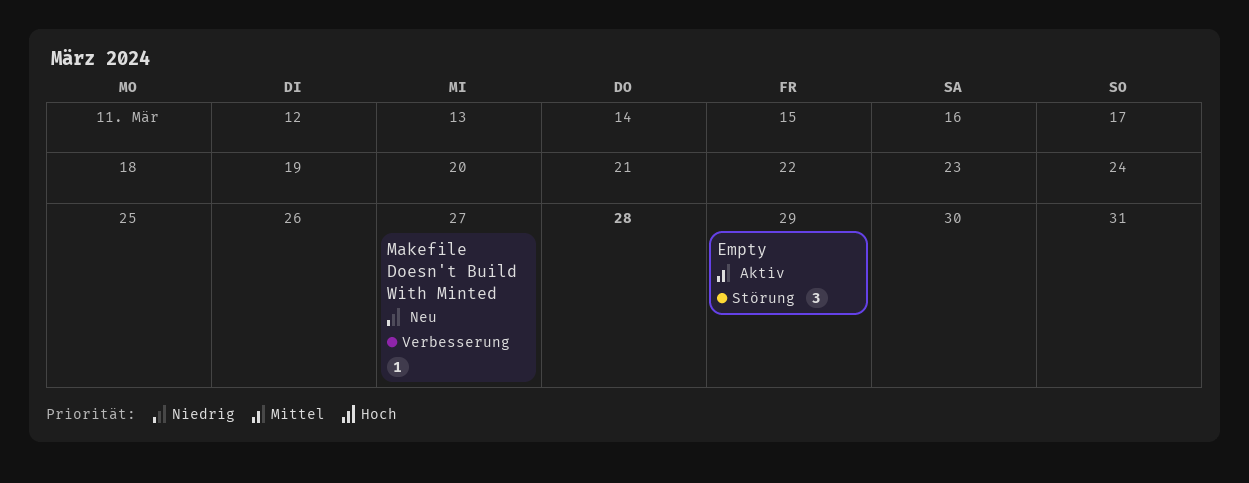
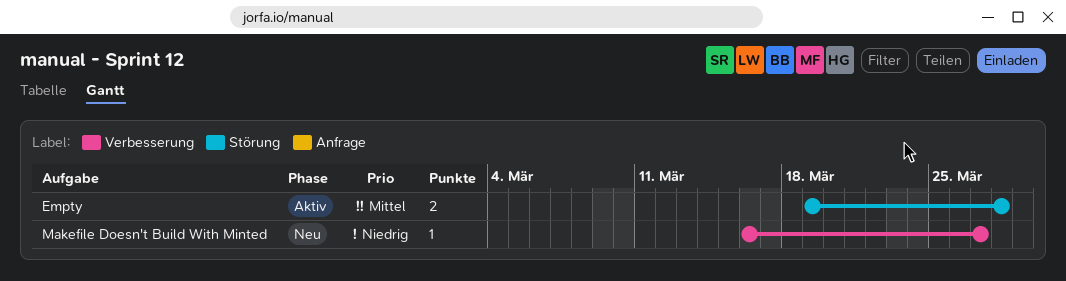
Empty, estimate: 3 -> 2
Empty, due: Mar 29 -> Mar 28

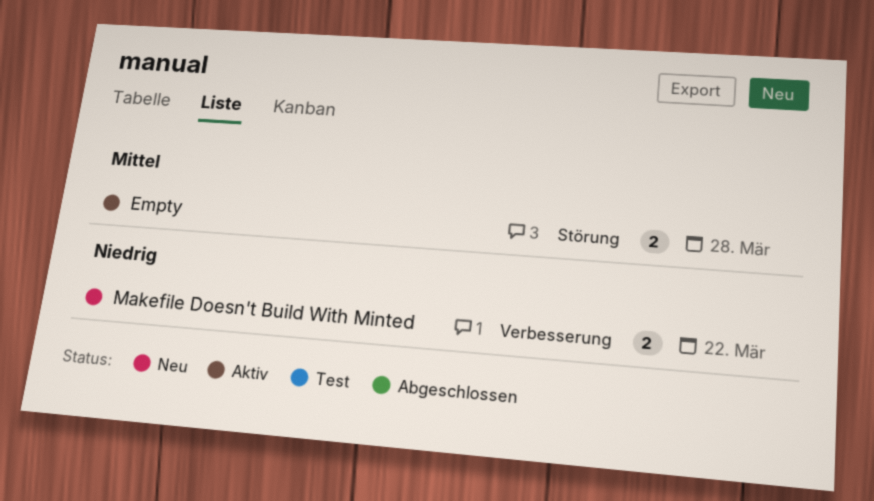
Makefile Doesn't Build With Minted, estimate: 1 -> 2
Makefile Doesn't Build With Minted, due: Mar 27 -> Mar 22

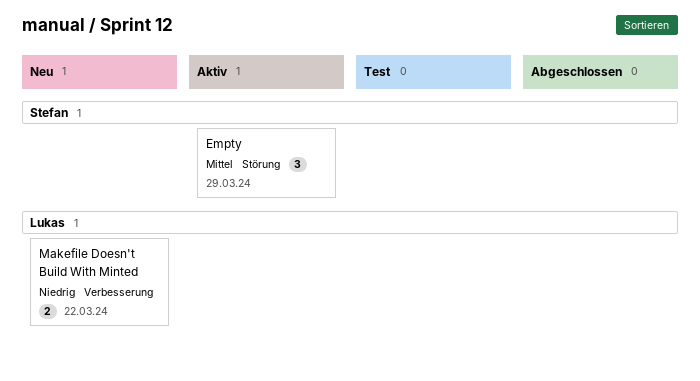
Empty, estimate: 2 -> 3
Empty, due: Mar 28 -> Mar 29

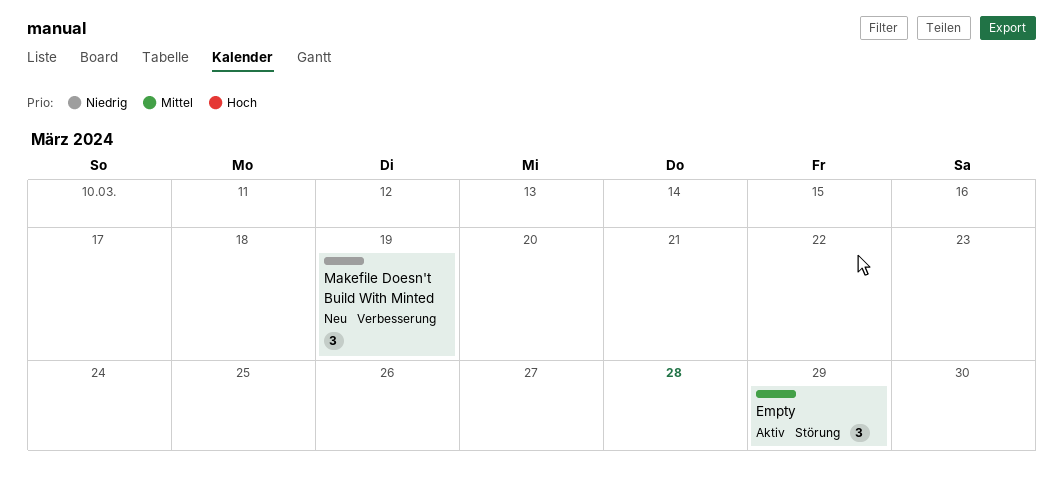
Makefile Doesn't Build With Minted, estimate: 2 -> 3
Makefile Doesn't Build With Minted, due: Mar 22 -> Mar 19

